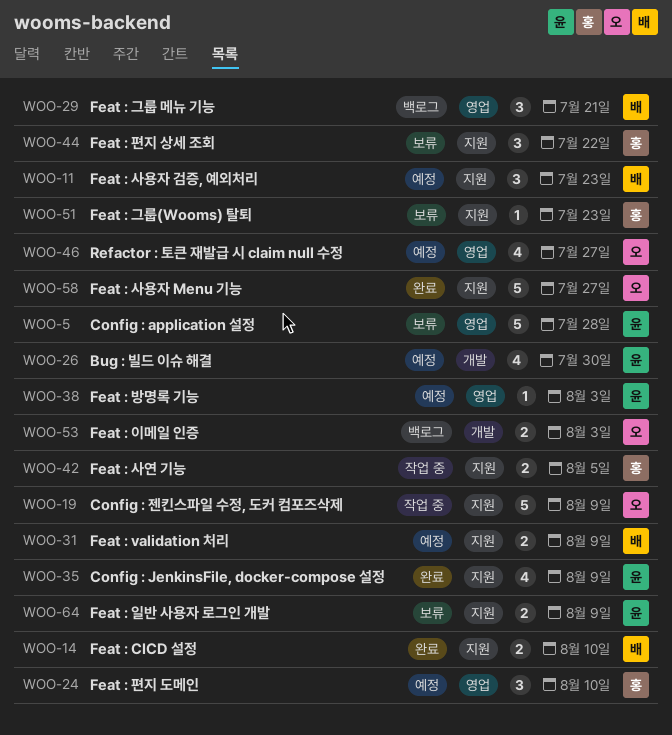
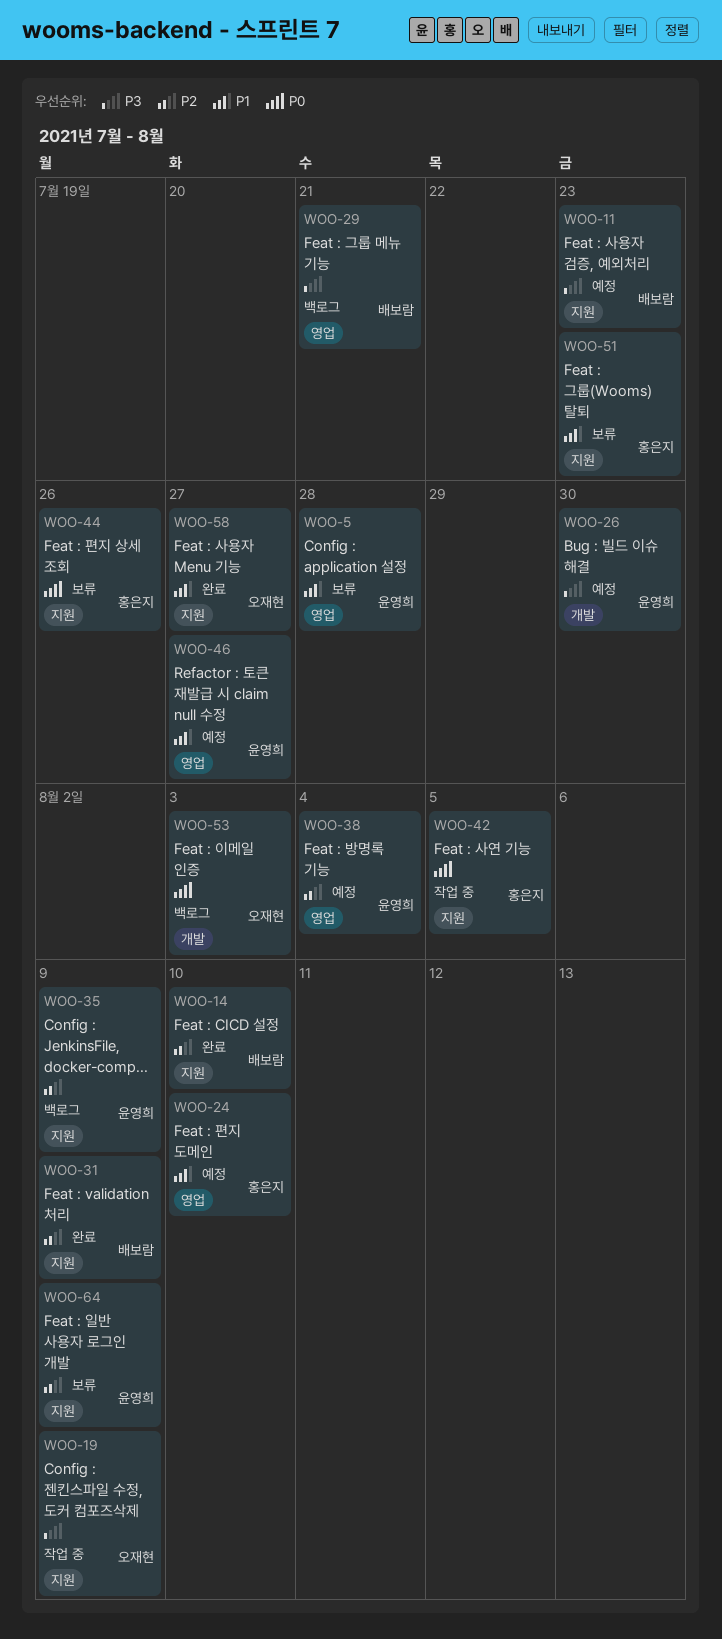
WOO-31, status: 예정 -> 완료
WOO-35, status: 완료 -> 백로그
WOO-38, due: Aug 3 -> Aug 4
WOO-44, due: Jul 22 -> Jul 26
WOO-46, owner: 오재현 -> 윤영희

